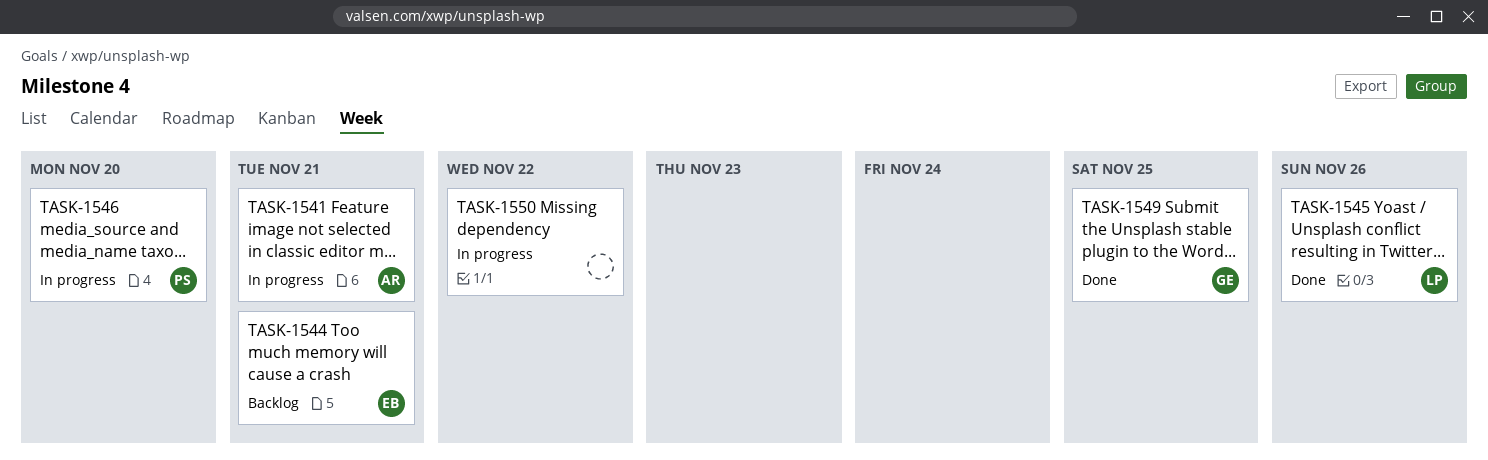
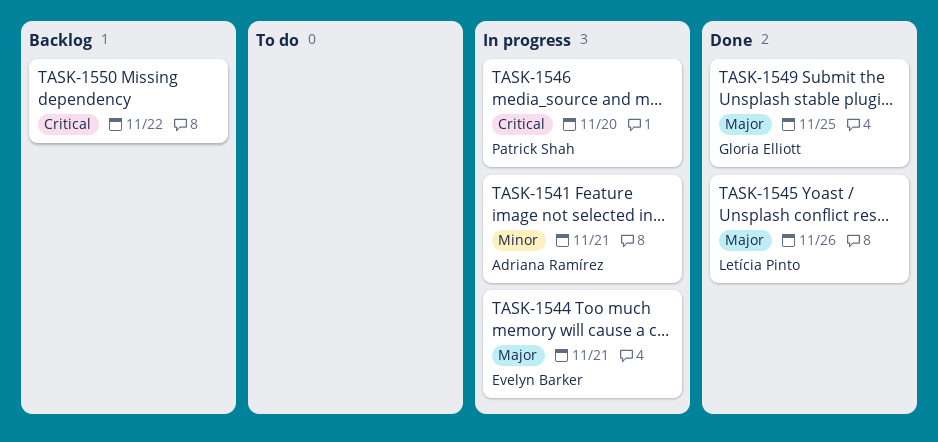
TASK-1544, status: Backlog -> In progress
TASK-1550, status: In progress -> Backlog

